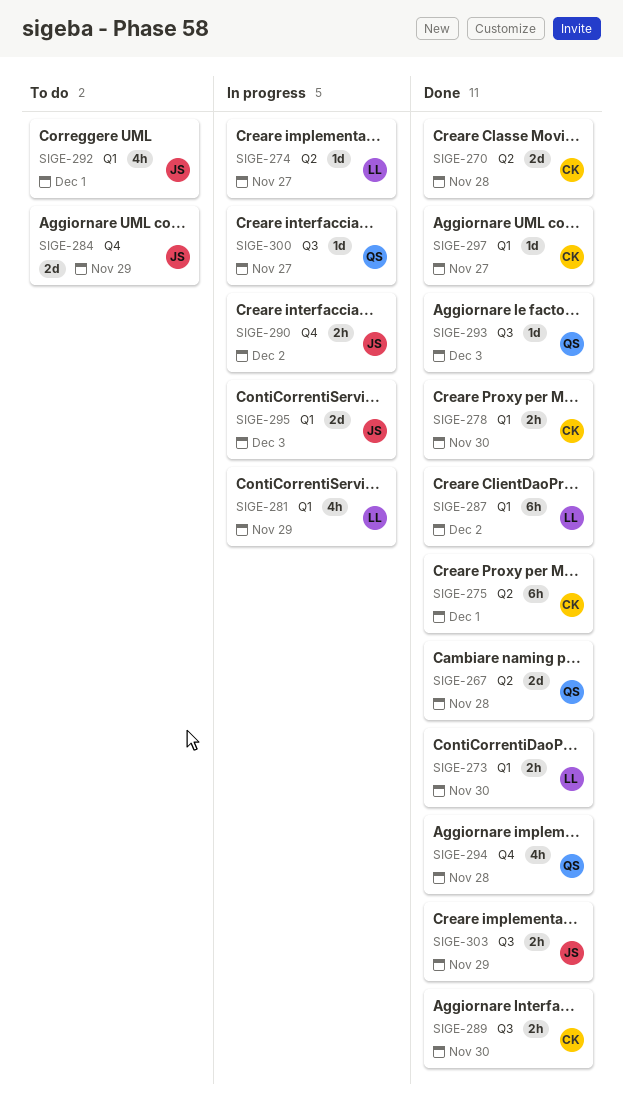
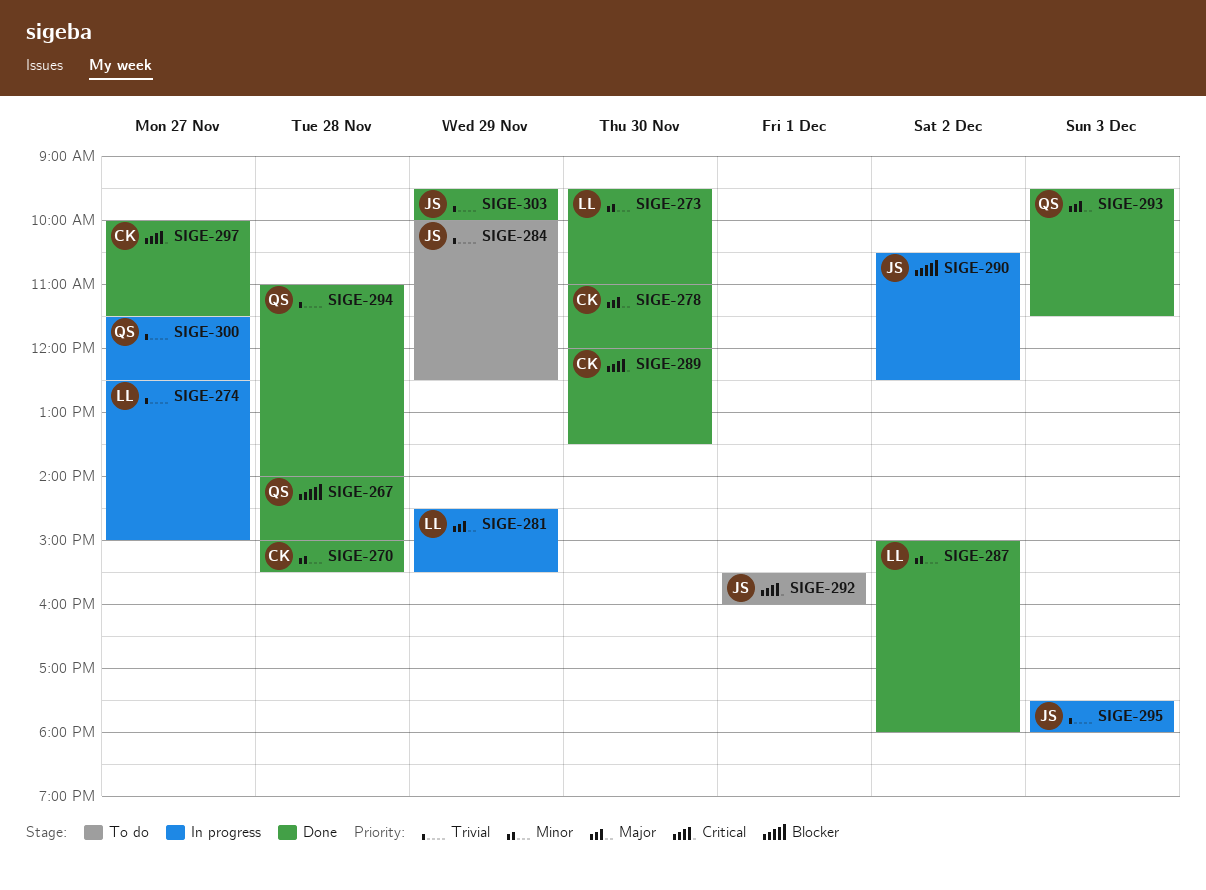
SIGE-275: present -> none

